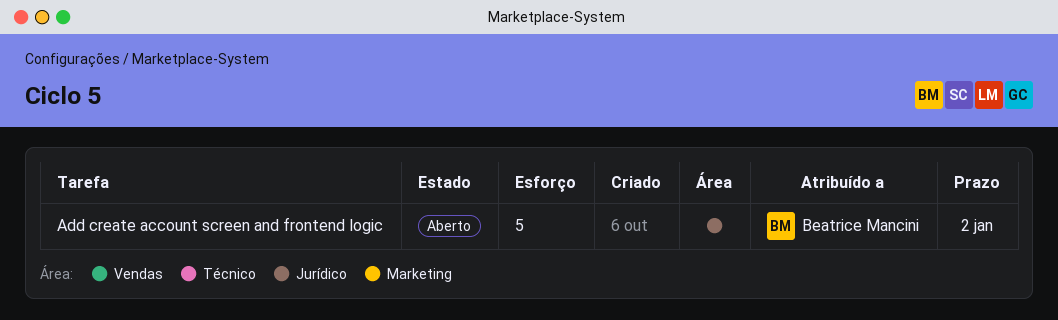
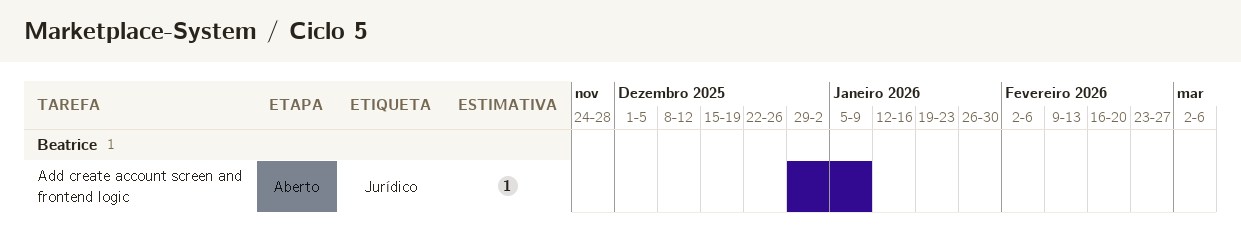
Add create account screen and frontend logic, estimate: 5 -> 1
Add create account screen and frontend logic, due: Jan 2 -> Jan 9

